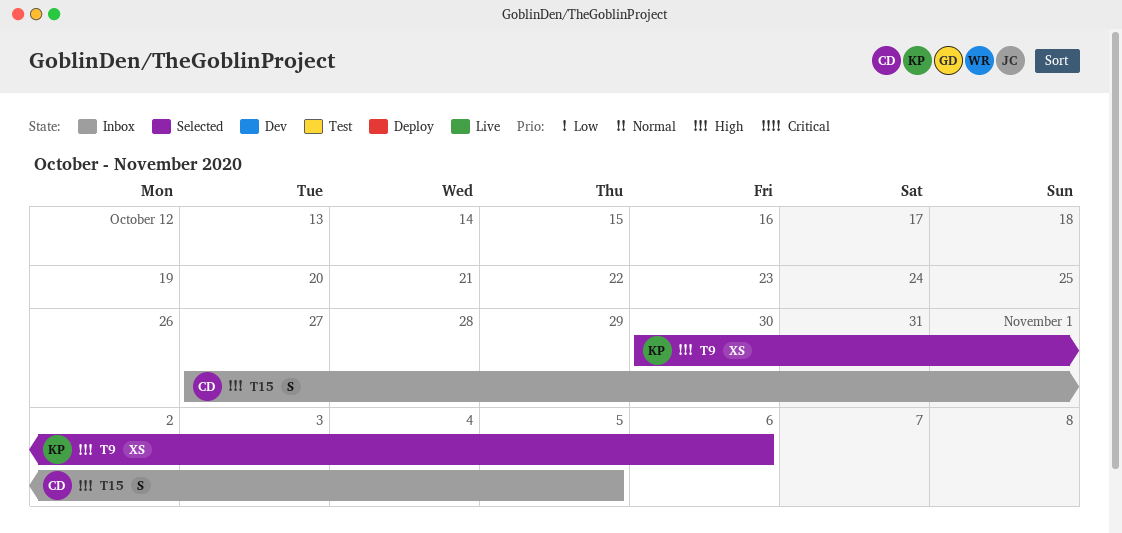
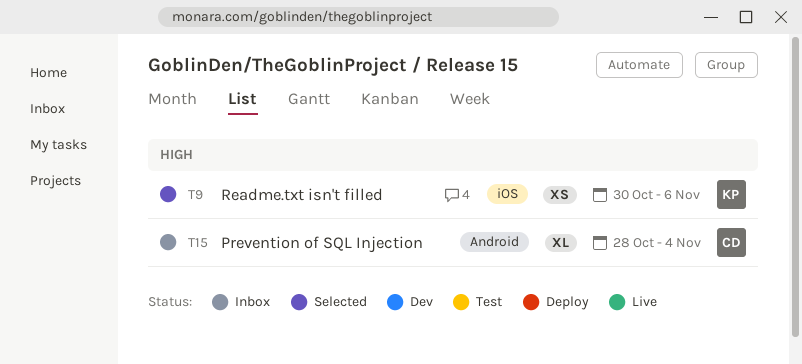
T15, estimate: S -> XL
T15, start: Oct 27 -> Oct 28
T15, due: Nov 5 -> Nov 4

